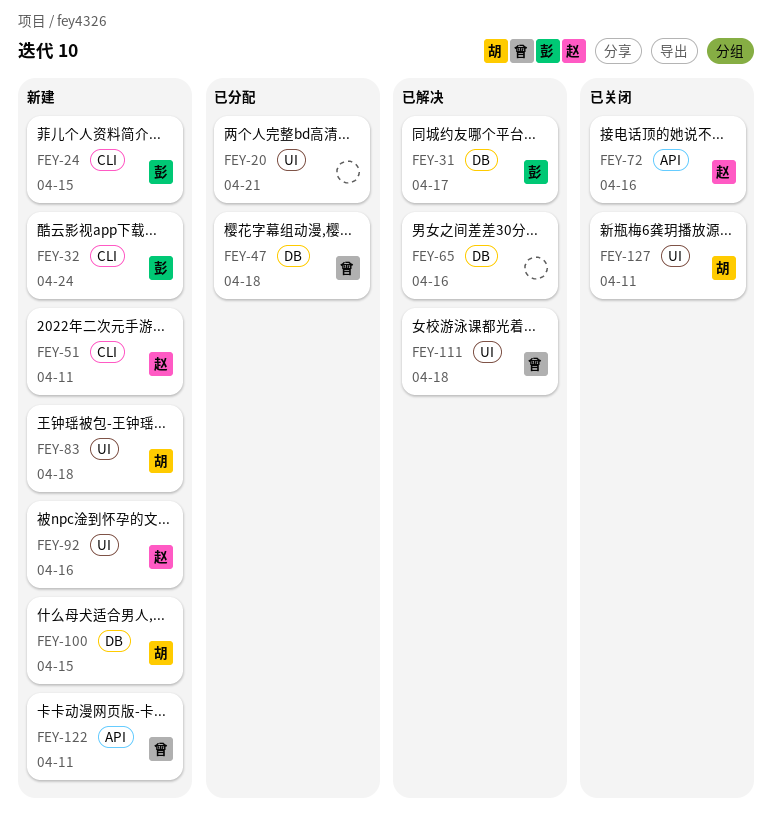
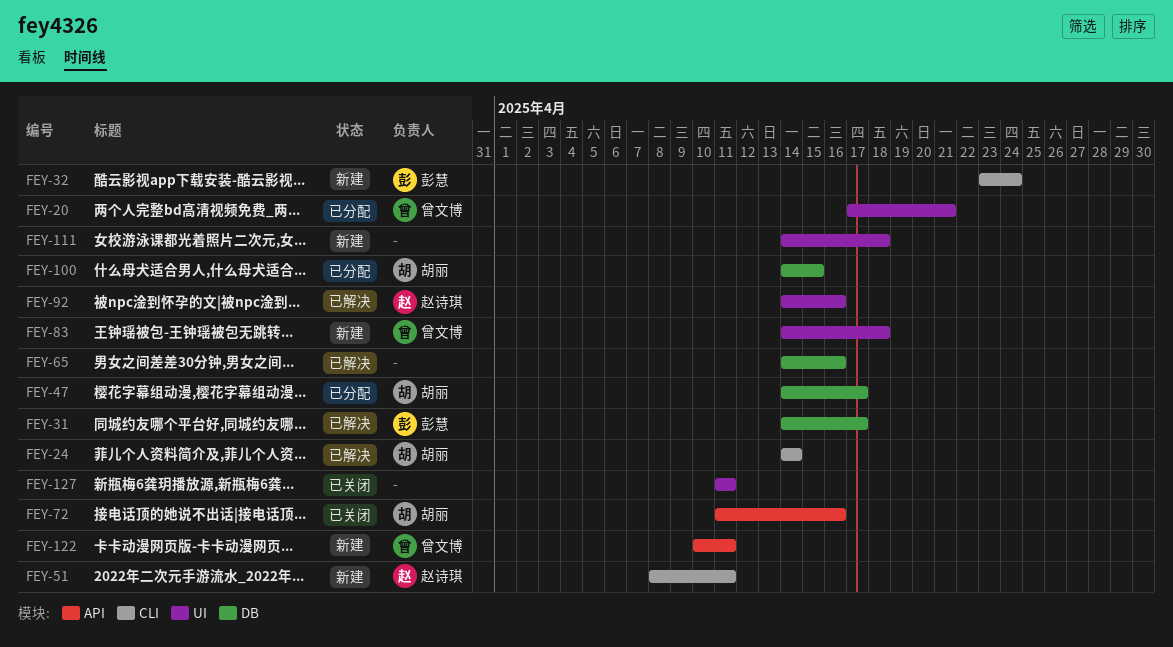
FEY-20, owner: none -> 曾文博
FEY-24, status: 新建 -> 已解决
FEY-24, owner: 彭慧 -> 胡丽
FEY-24, due: Apr 15 -> Apr 14
FEY-47, owner: 曾文博 -> 胡丽
FEY-47, due: Apr 18 -> Apr 17
FEY-72, owner: 赵诗琪 -> 胡丽
FEY-83, owner: 胡丽 -> 曾文博
FEY-92, status: 新建 -> 已解决
FEY-100, status: 新建 -> 已分配
FEY-111, status: 已解决 -> 新建
FEY-111, owner: 曾文博 -> none
FEY-127, owner: 胡丽 -> none

